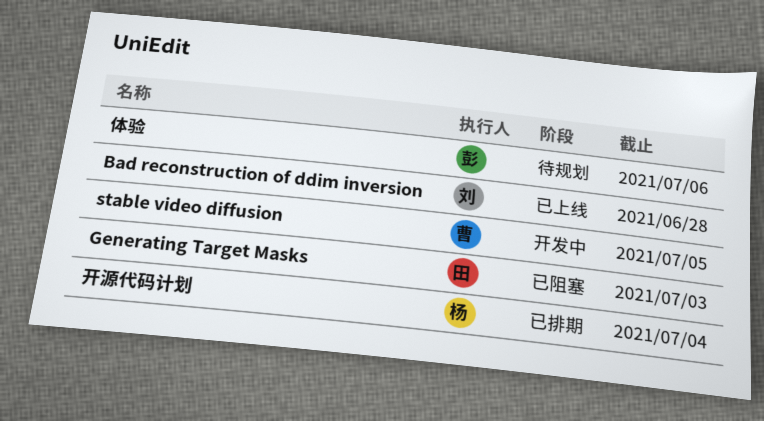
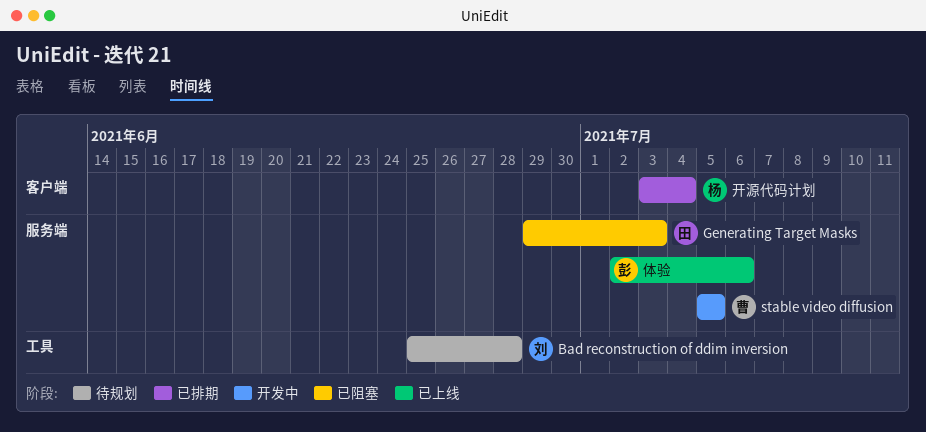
Bad reconstruction of ddim inversion, status: 已上线 -> 待规划
体验, status: 待规划 -> 已上线

